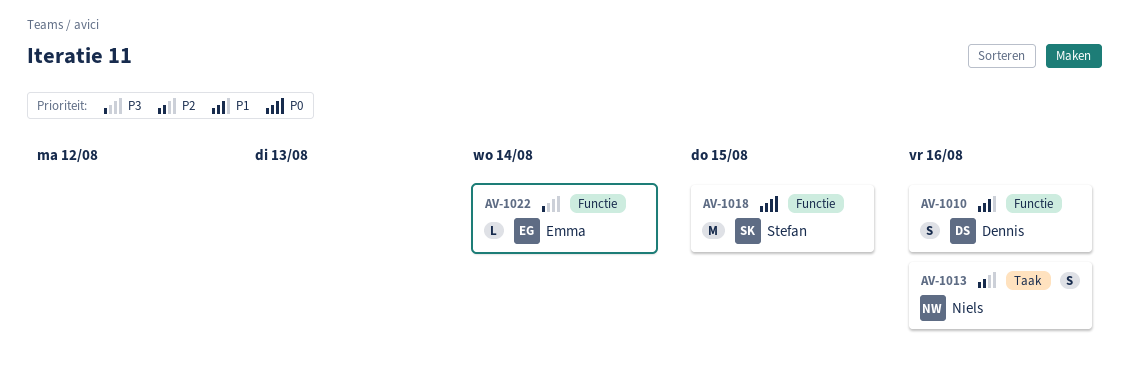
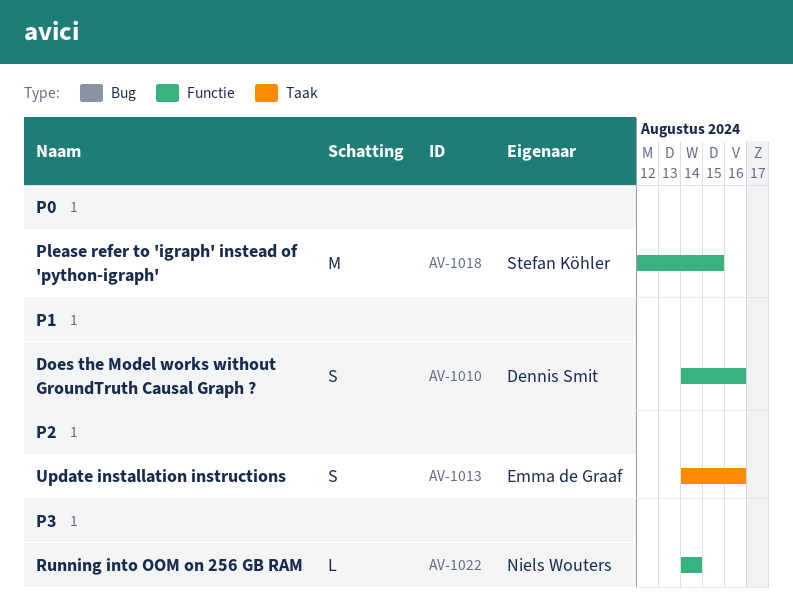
AV-1013, owner: Niels Wouters -> Emma de Graaf
AV-1022, owner: Emma de Graaf -> Niels Wouters

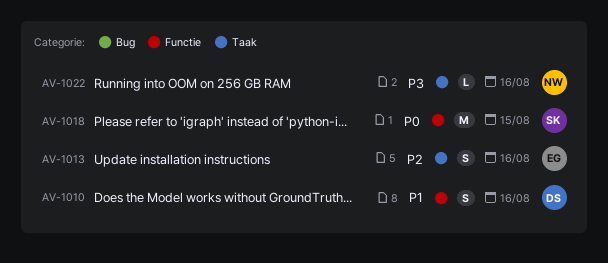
AV-1022, label: Functie -> Taak
AV-1022, due: Aug 14 -> Aug 16

